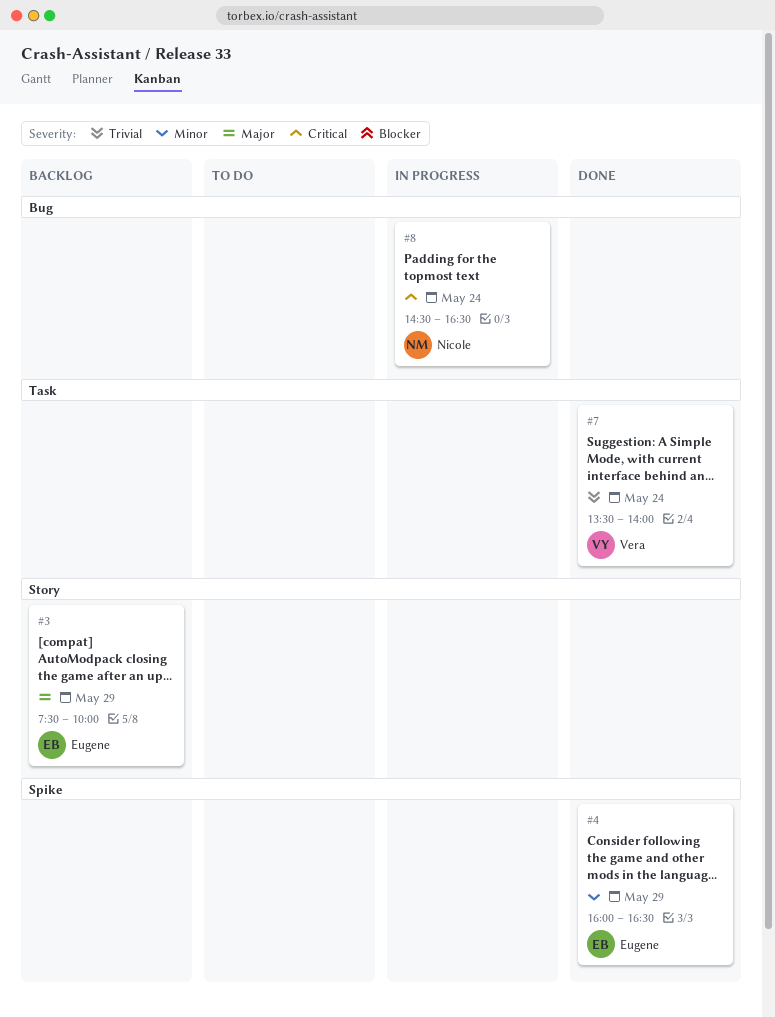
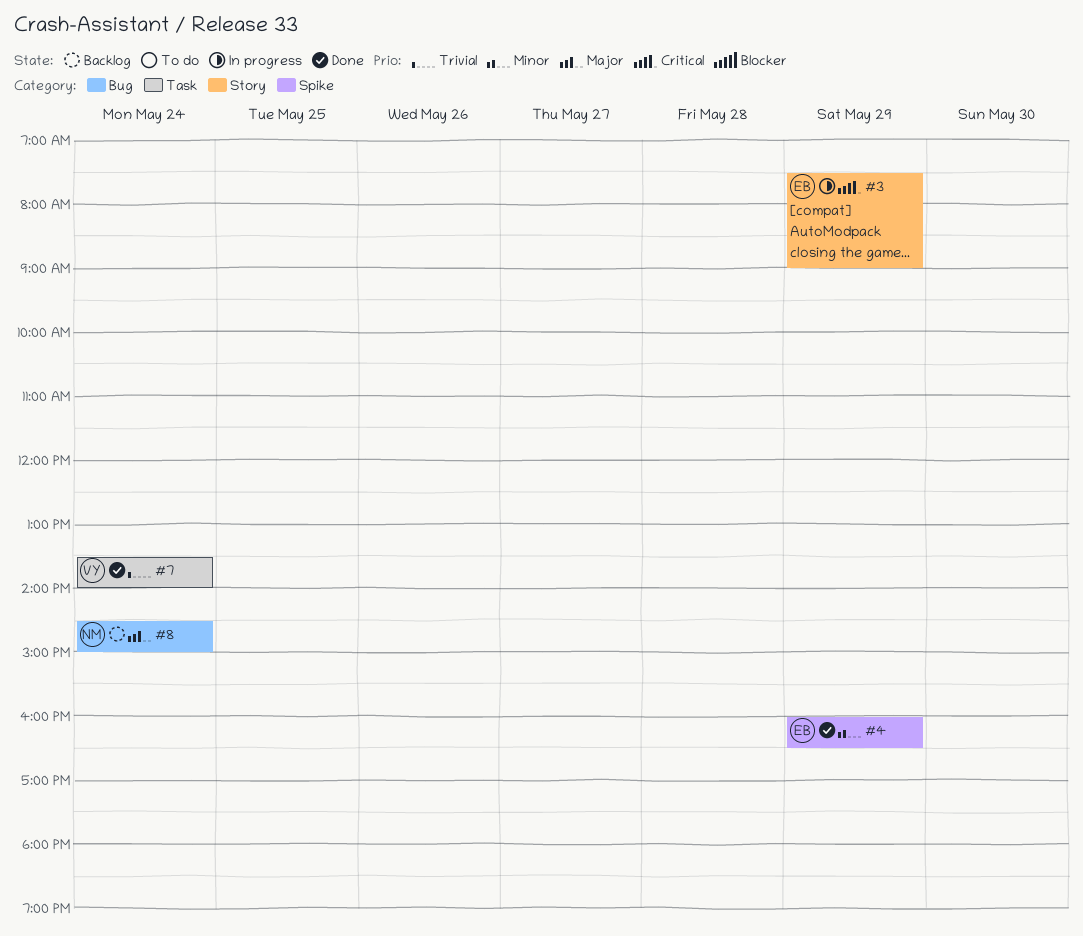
#3, status: Backlog -> In progress
#3, priority: Major -> Critical
#3, ends: 10:00 -> 09:00
#8, status: In progress -> Backlog
#8, priority: Critical -> Major
#8, ends: 16:30 -> 15:00

